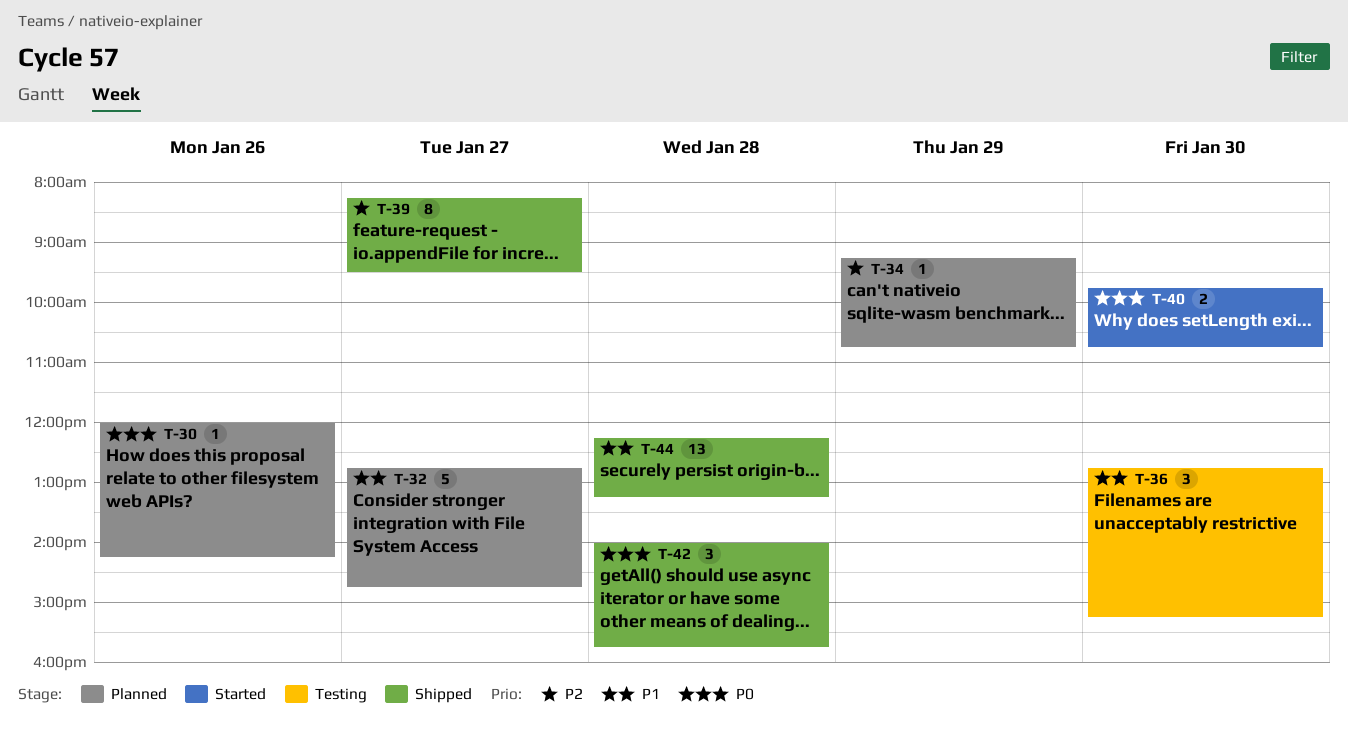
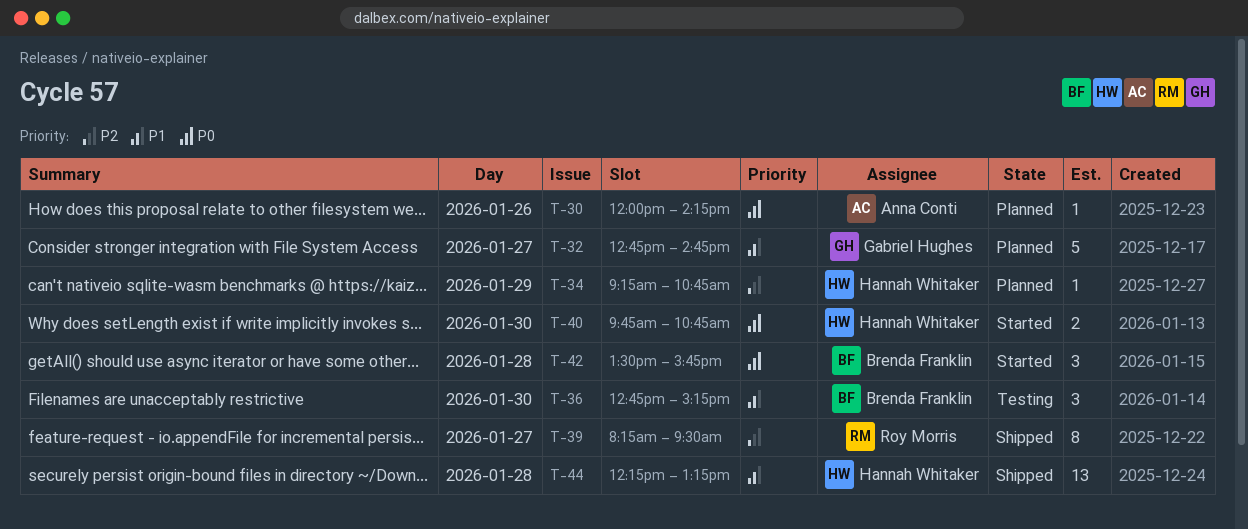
T-42, status: Shipped -> Started
T-42, begins: 14:00 -> 13:30

